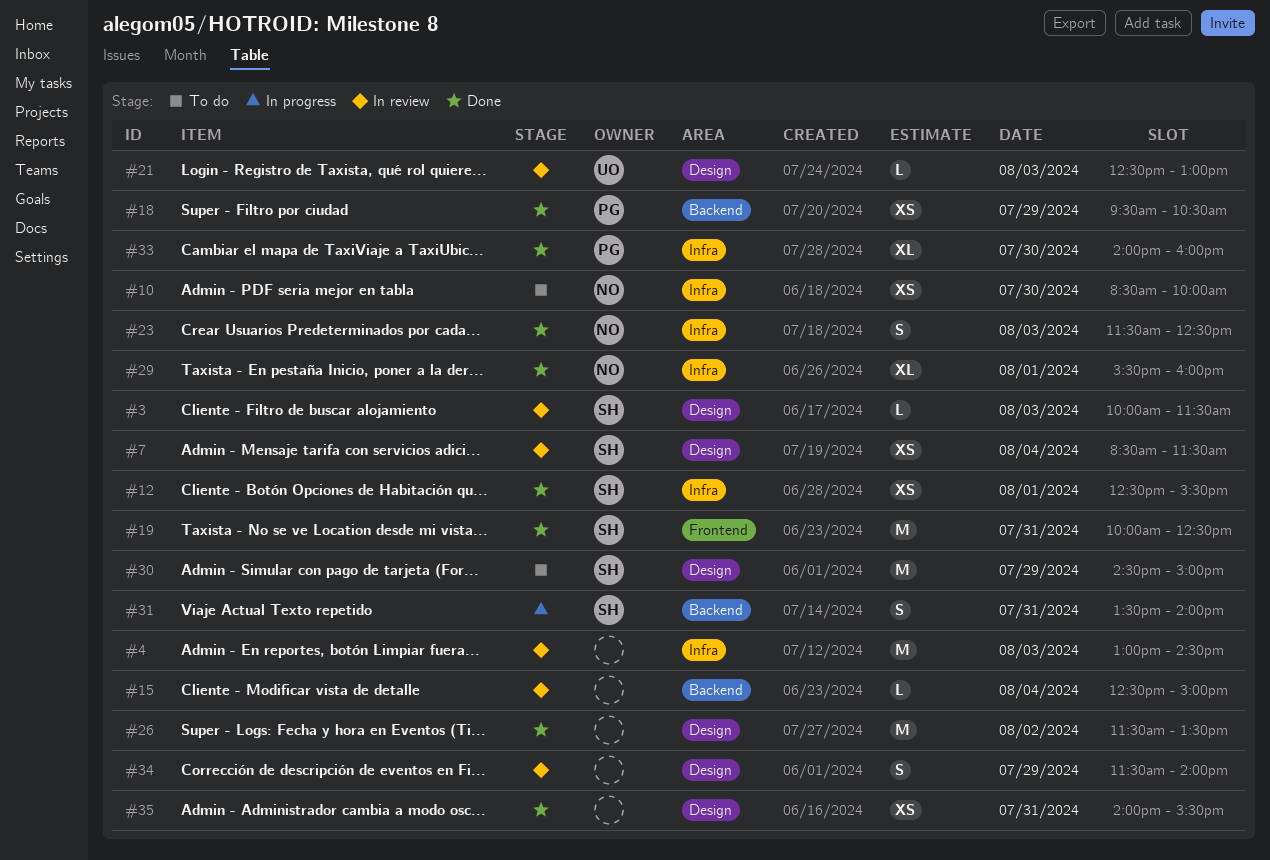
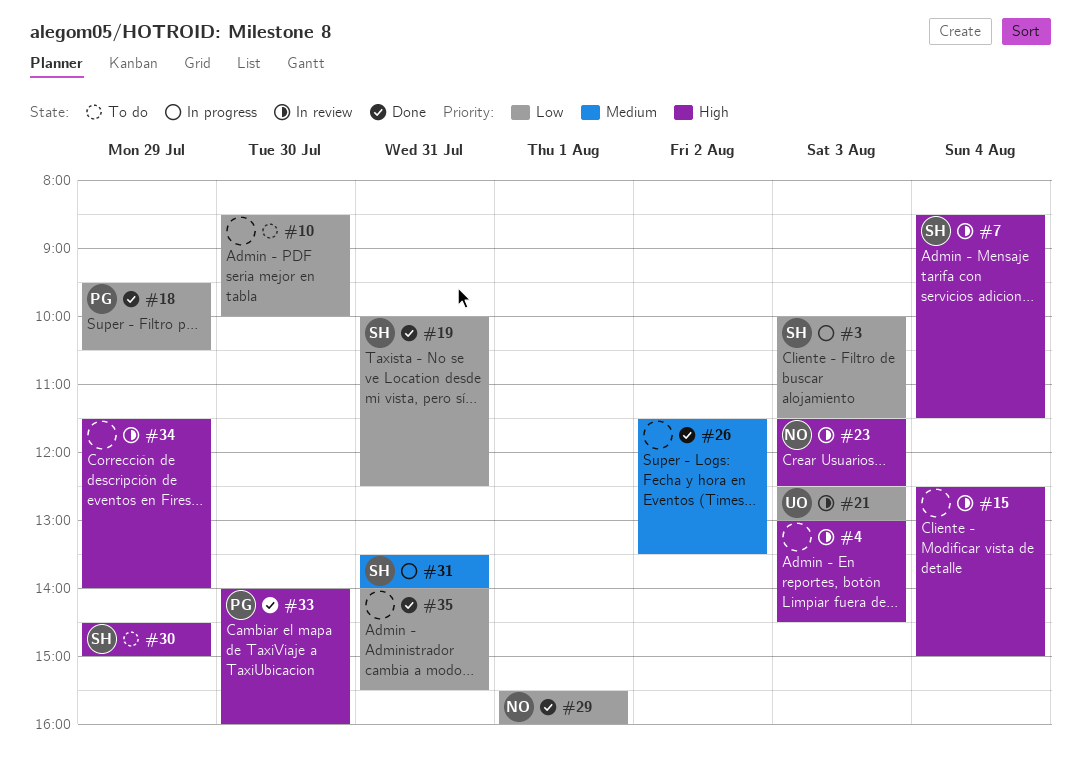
#3, status: In review -> In progress
#10, owner: NO -> none
#12: present -> none
#23, status: Done -> In review

